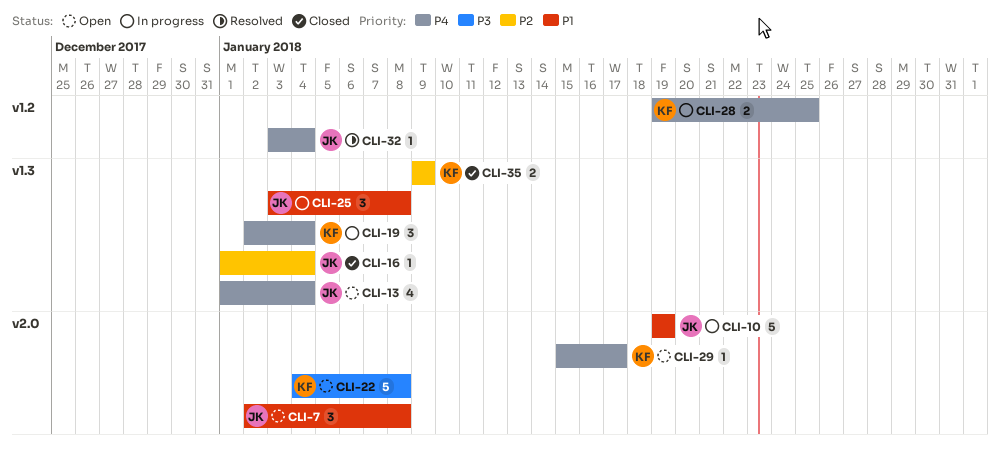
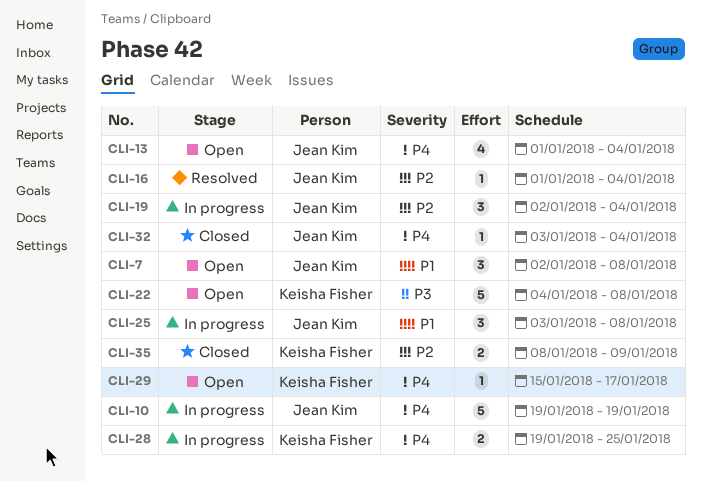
CLI-10, priority: P1 -> P4
CLI-16, status: Closed -> Resolved
CLI-19, owner: Keisha Fisher -> Jean Kim
CLI-19, priority: P4 -> P2
CLI-32, status: Resolved -> Closed
CLI-35, start: Jan 9 -> Jan 8

